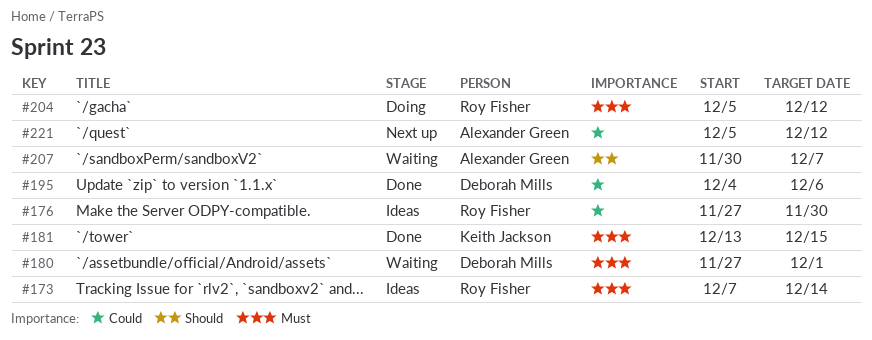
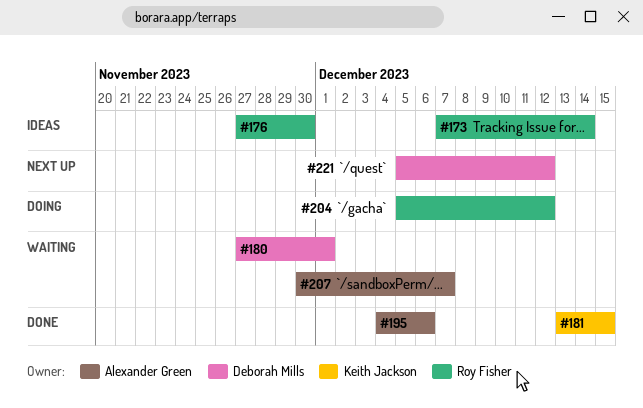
#195, owner: Deborah Mills -> Alexander Green
#221, owner: Alexander Green -> Deborah Mills

